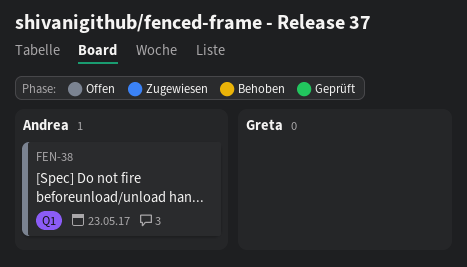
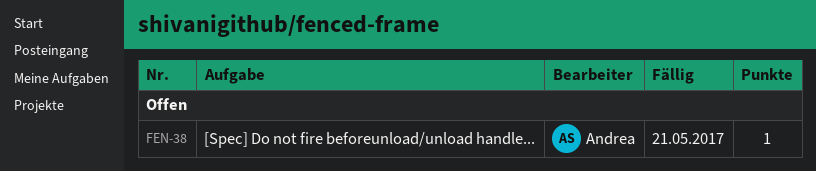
FEN-38, due: May 23 -> May 21

